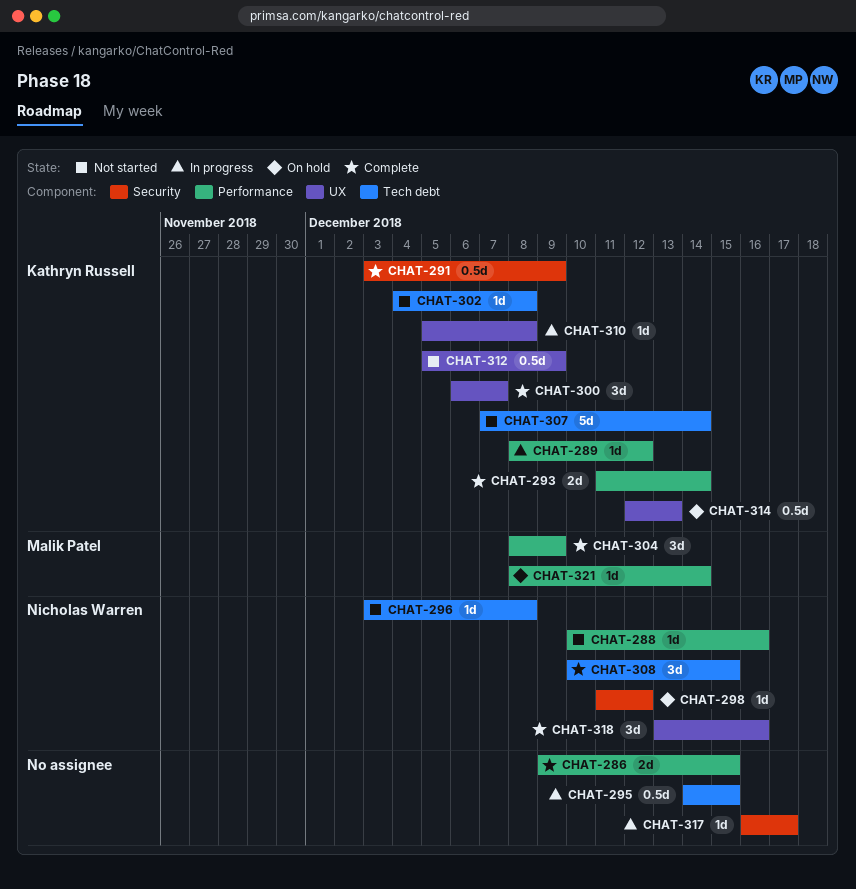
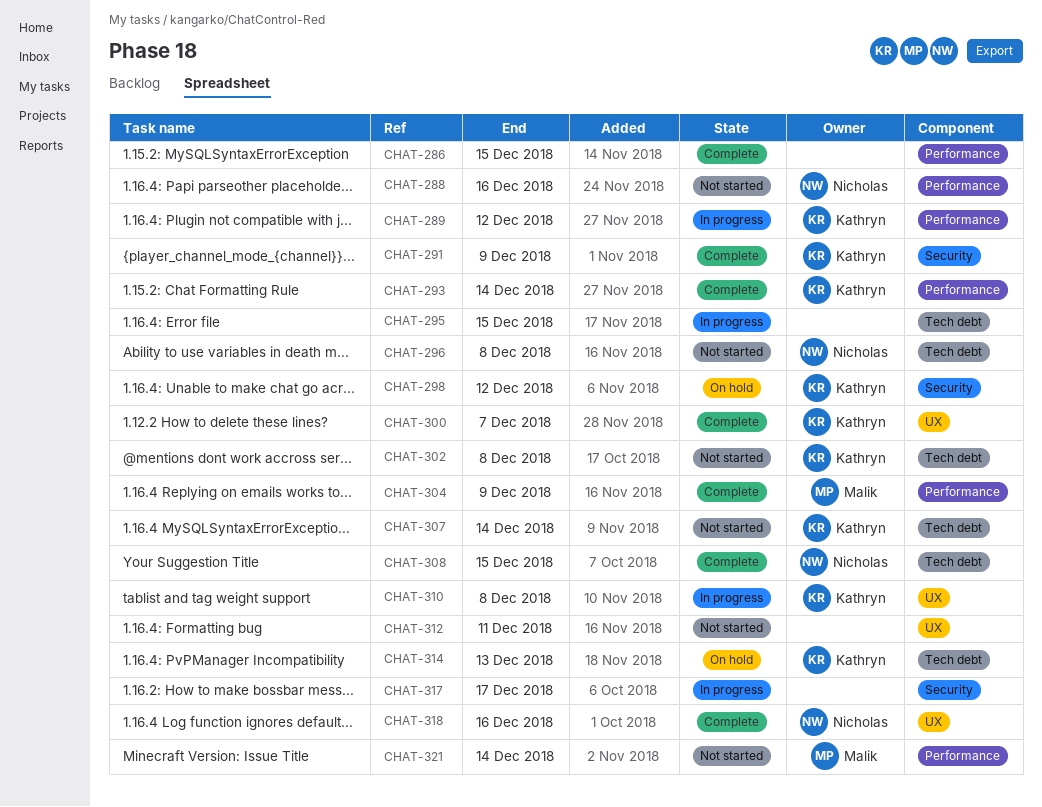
CHAT-298, owner: Nicholas Warren -> Kathryn Russell
CHAT-312, owner: Kathryn Russell -> none
CHAT-312, due: Dec 9 -> Dec 11
CHAT-314, label: UX -> Tech debt
CHAT-321, status: On hold -> Not started

